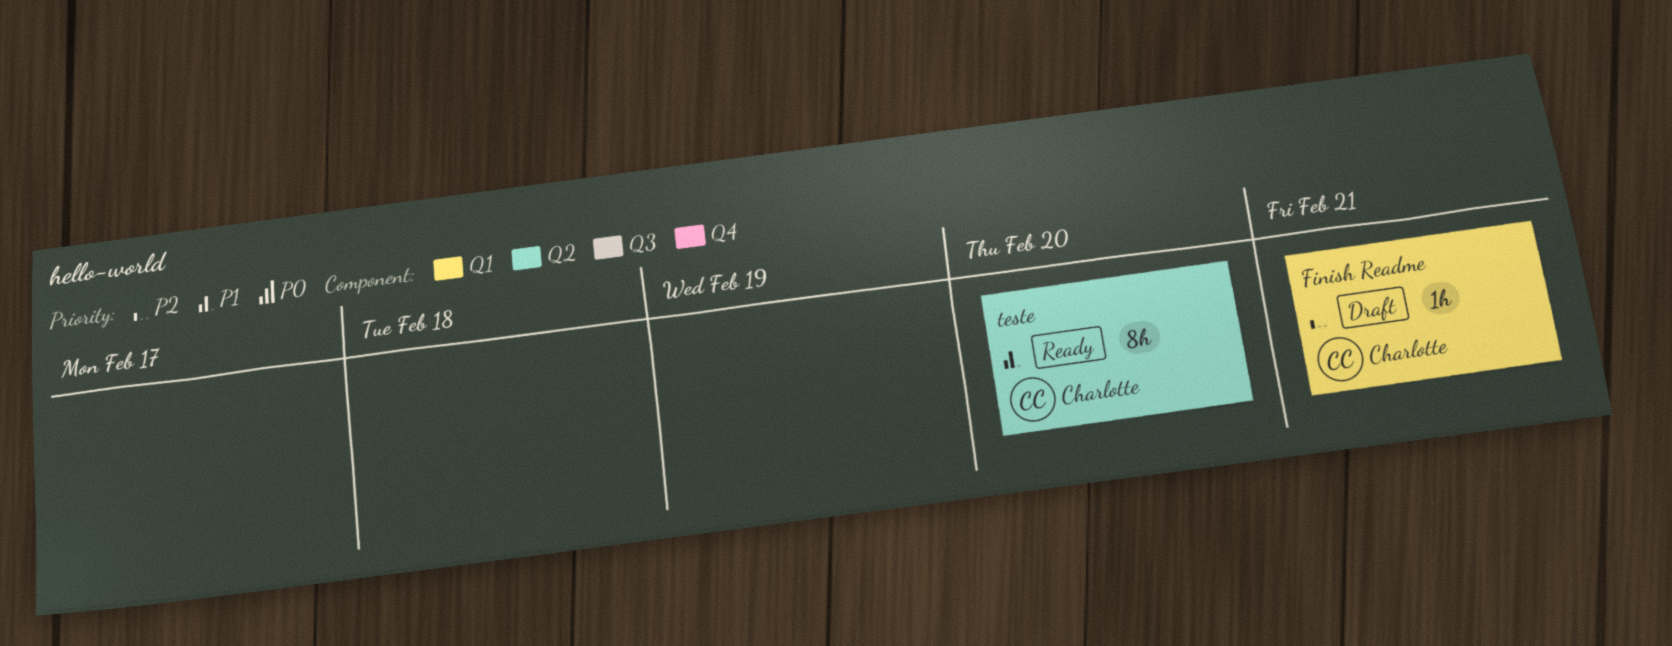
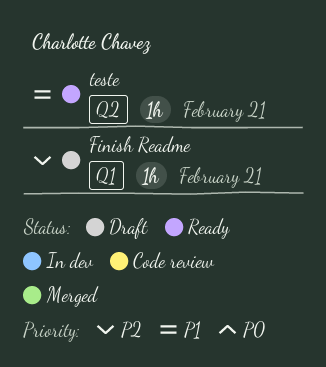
teste, estimate: 8h -> 1h
teste, due: Feb 20 -> Feb 21

